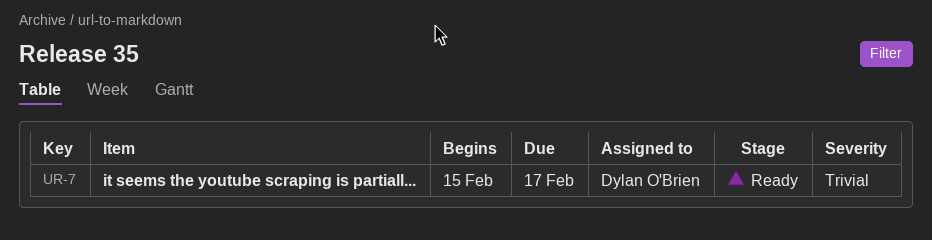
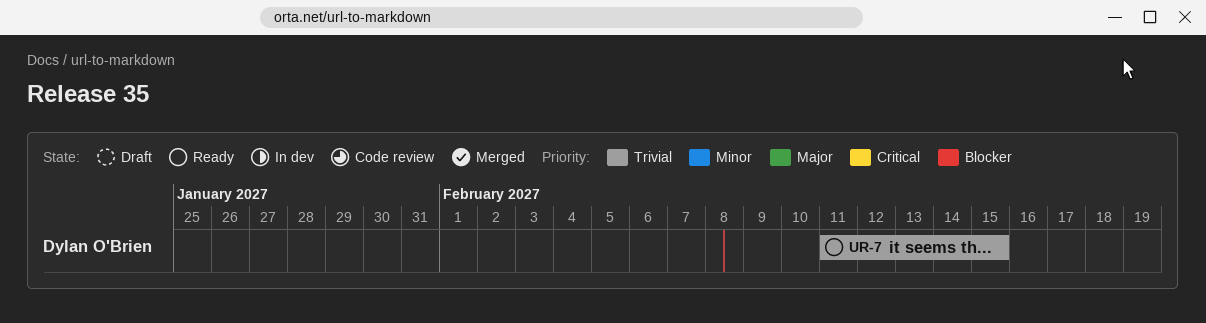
UR-7, start: Feb 15 -> Feb 11
UR-7, due: Feb 17 -> Feb 15

